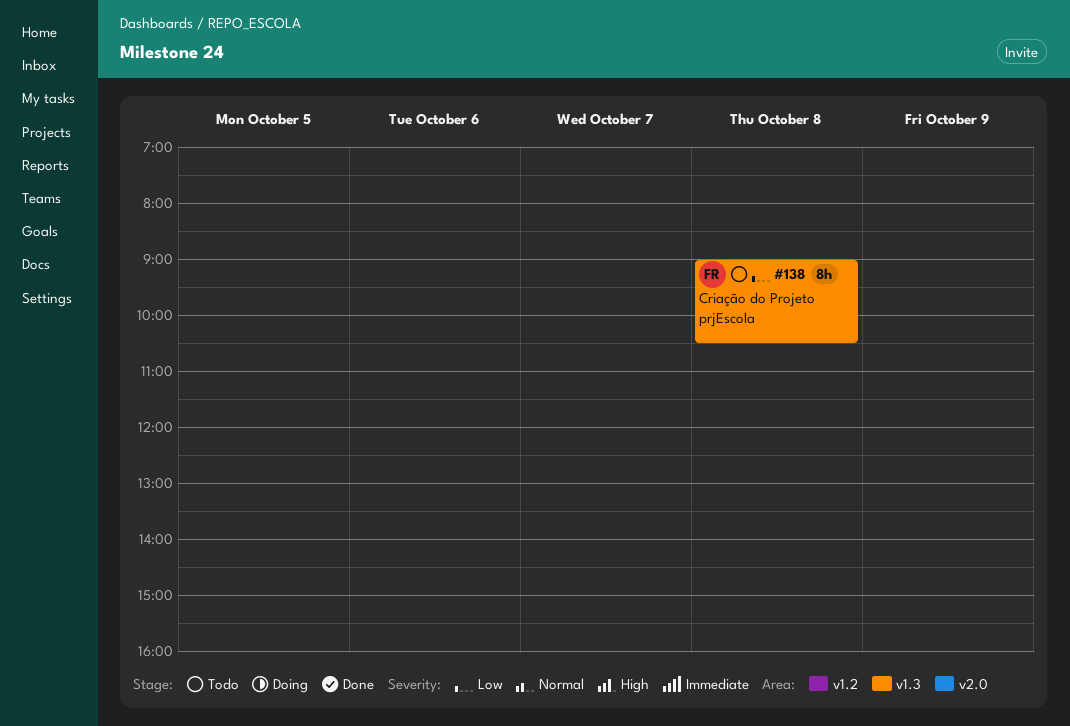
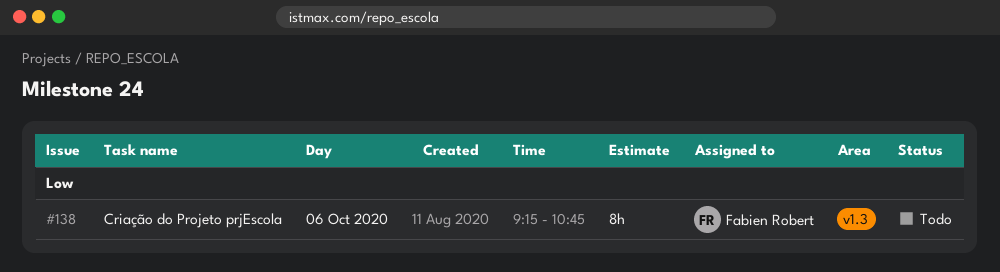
#138, day: Oct 8 -> Oct 6
#138, begins: 09:00 -> 09:15
#138, ends: 10:30 -> 10:45

